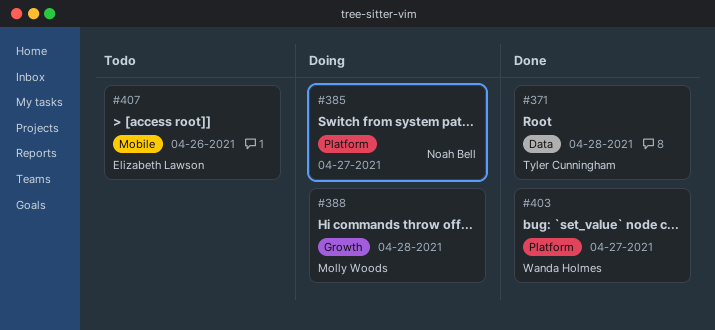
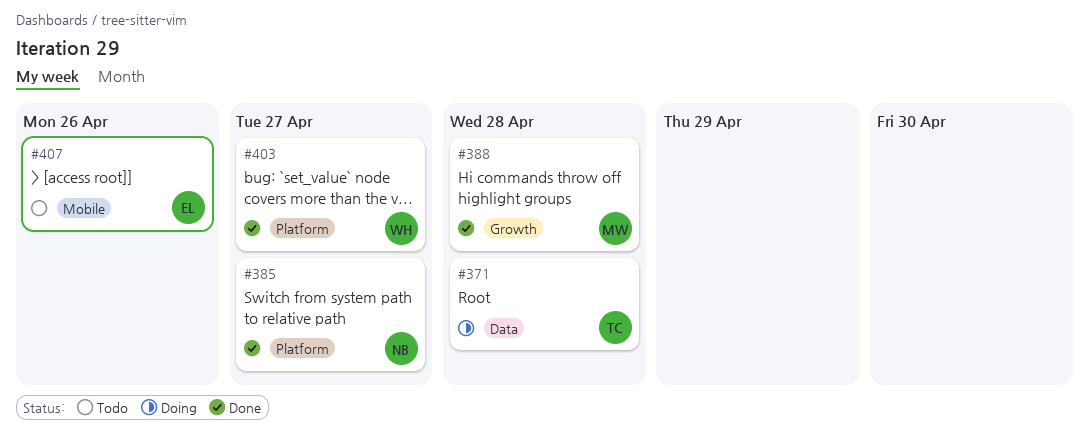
#371, status: Done -> Doing
#385, status: Doing -> Done
#388, status: Doing -> Done

